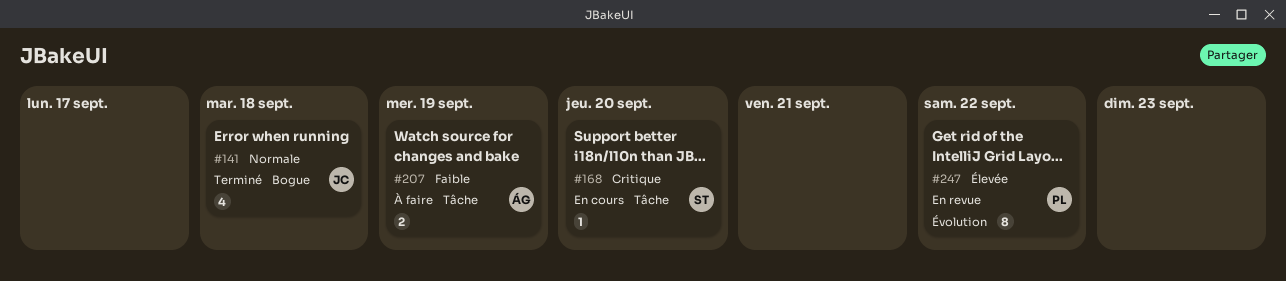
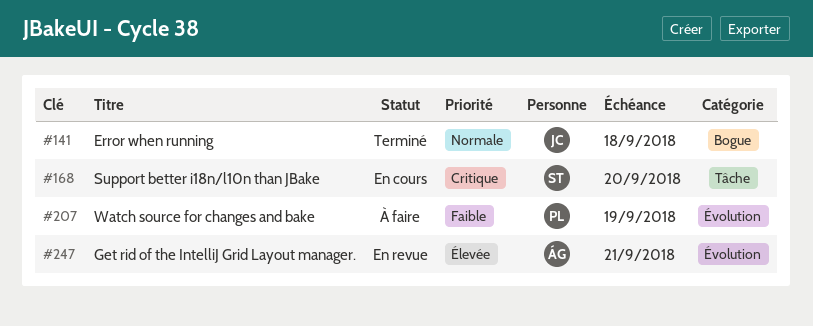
#207, owner: ÁG -> PL
#207, label: Tâche -> Évolution
#247, owner: PL -> ÁG
#247, due: Sep 22 -> Sep 21

